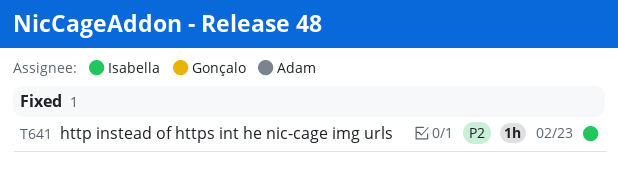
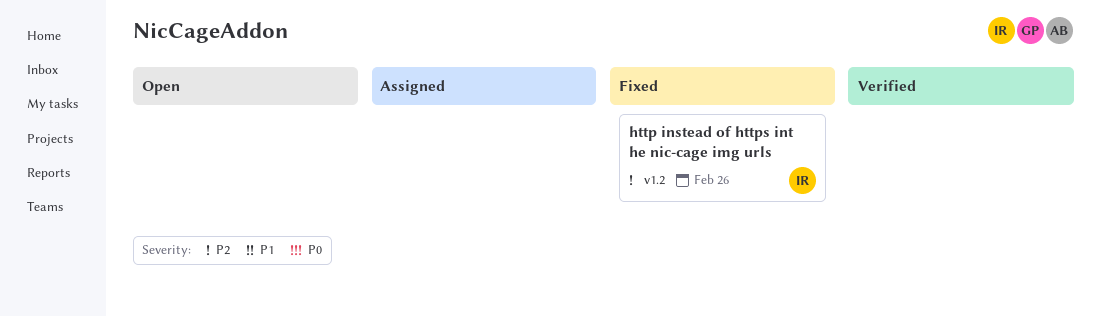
http instead of https int he nic-cage img urls, due: Feb 23 -> Feb 26

